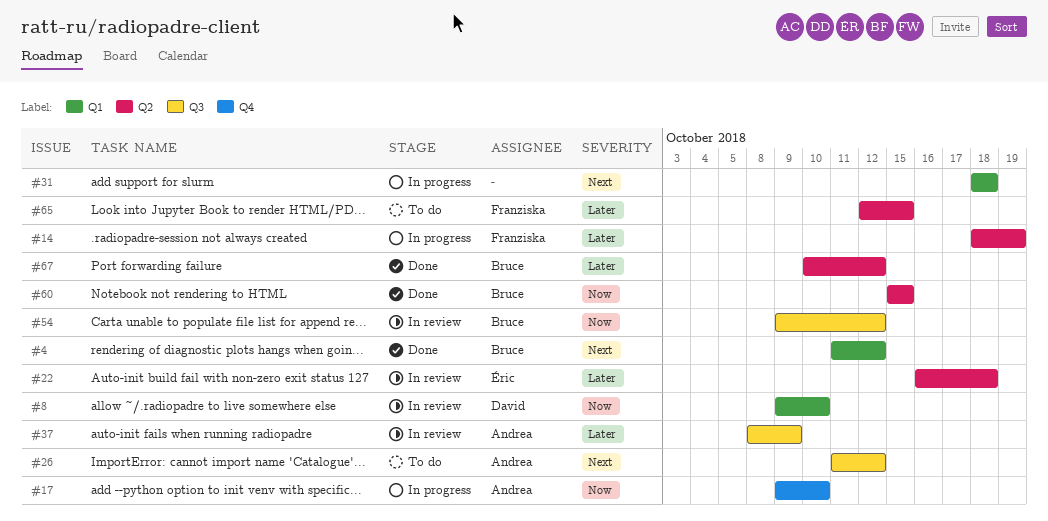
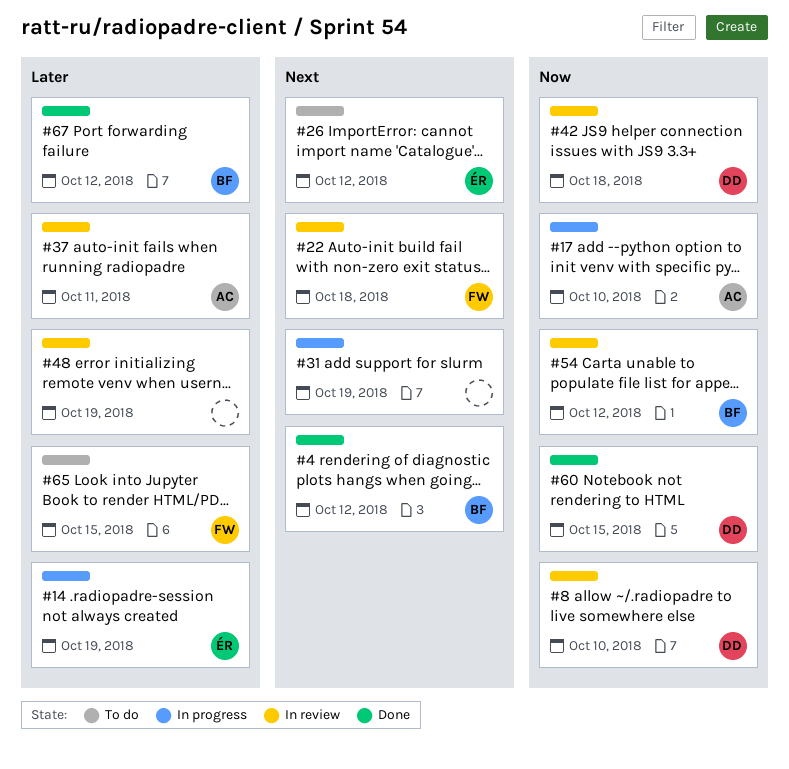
#14, owner: Franziska -> Éric
#22, owner: Éric -> Franziska
#22, priority: Later -> Next
#26, owner: Andrea -> Éric
#31, due: Oct 18 -> Oct 19
#37, due: Oct 9 -> Oct 11
#42: none -> present
#48: none -> present
#60, owner: Bruce -> David

